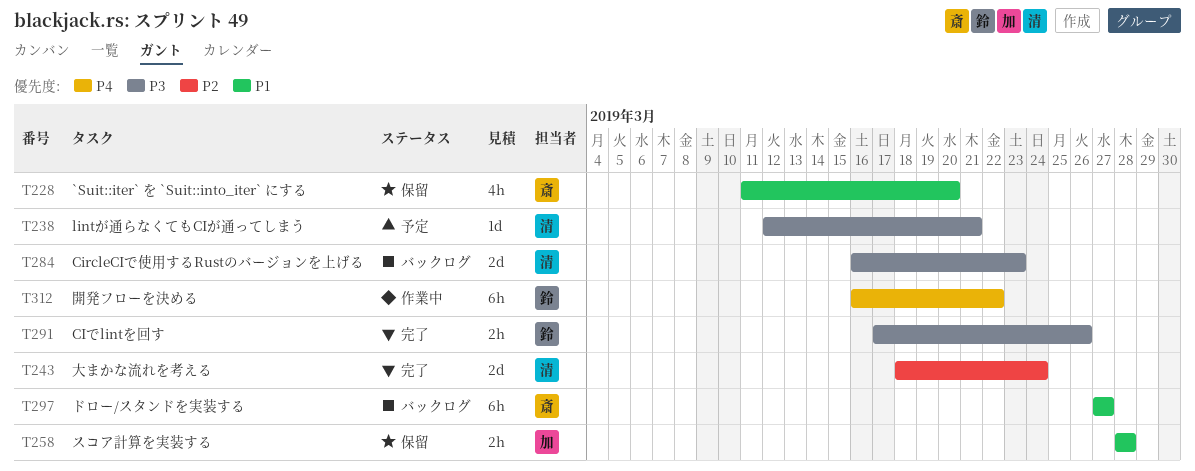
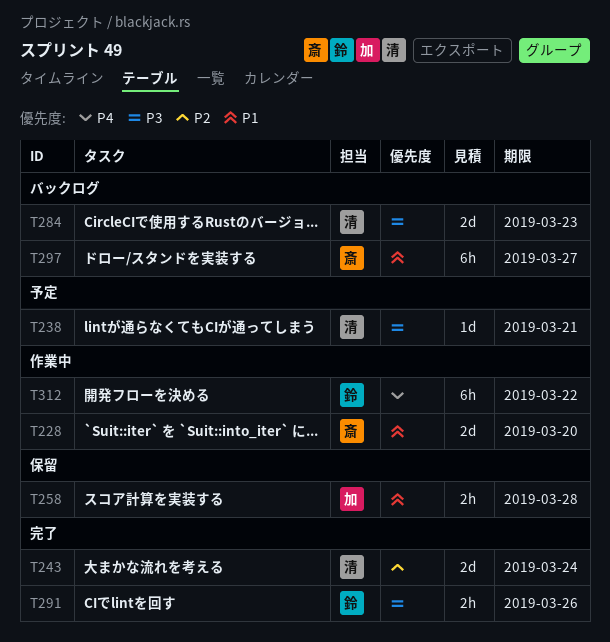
T228, status: 保留 -> 作業中
T228, estimate: 4h -> 2d

